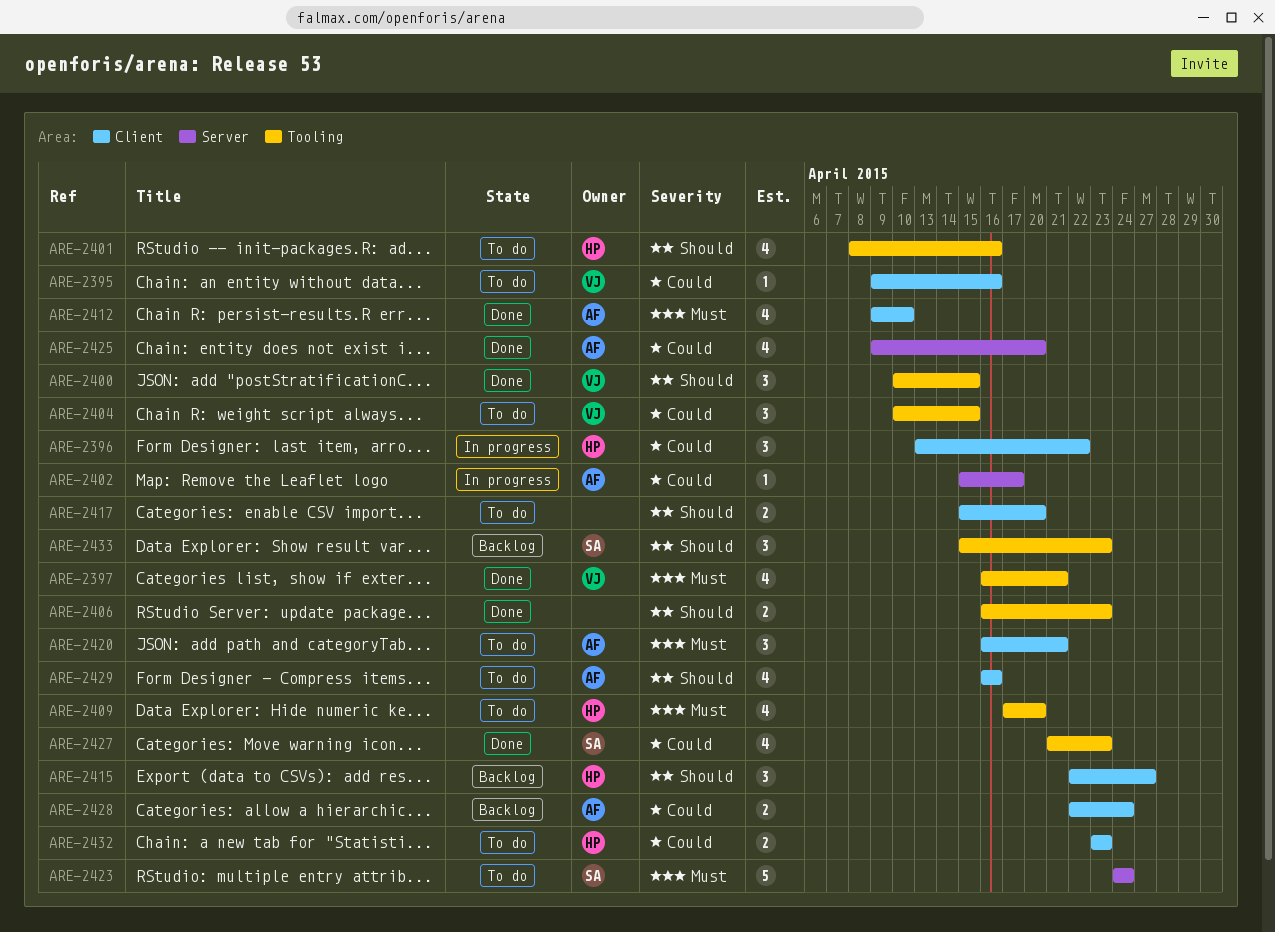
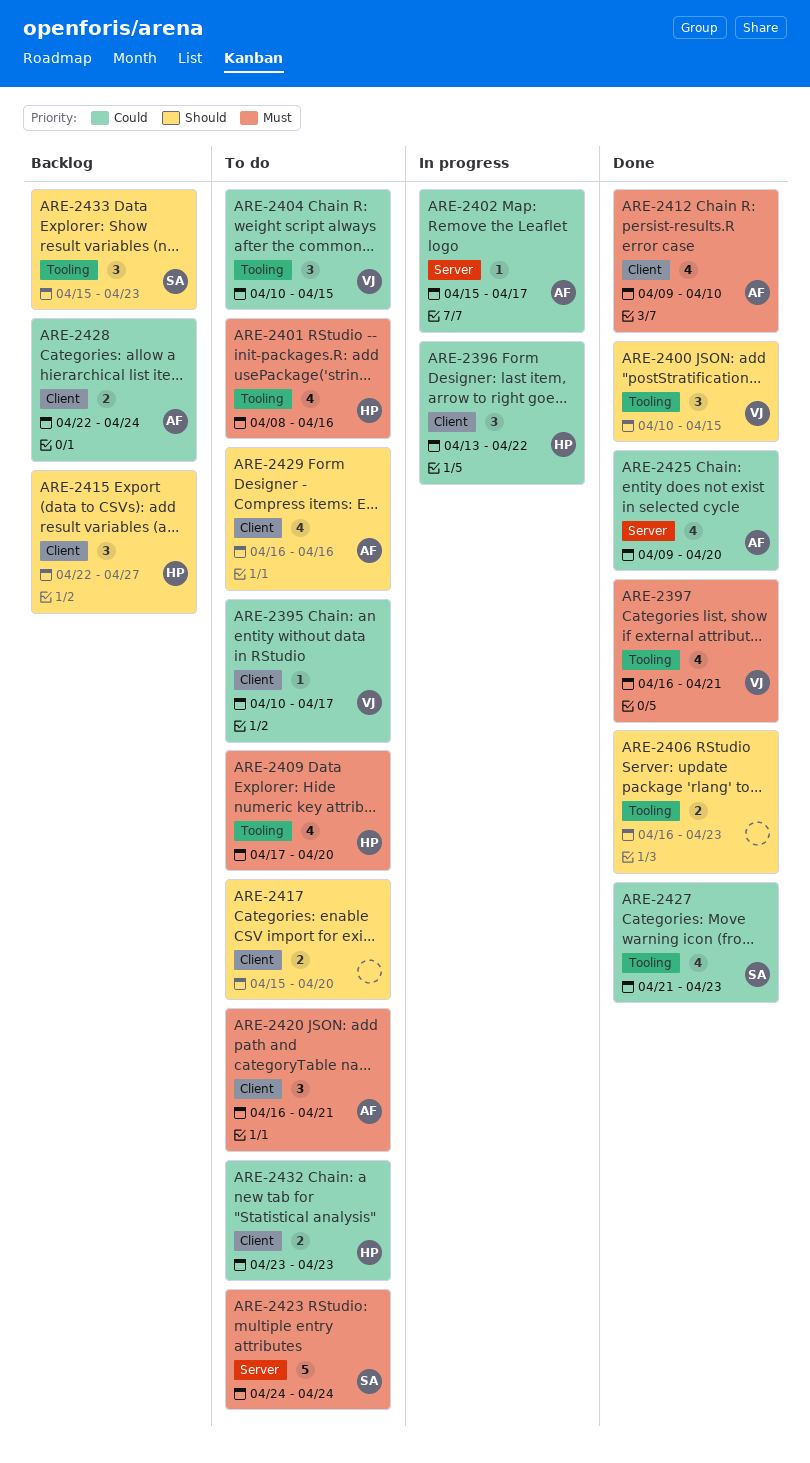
ARE-2395, start: Apr 9 -> Apr 10
ARE-2395, due: Apr 16 -> Apr 17
ARE-2401, priority: Should -> Must

